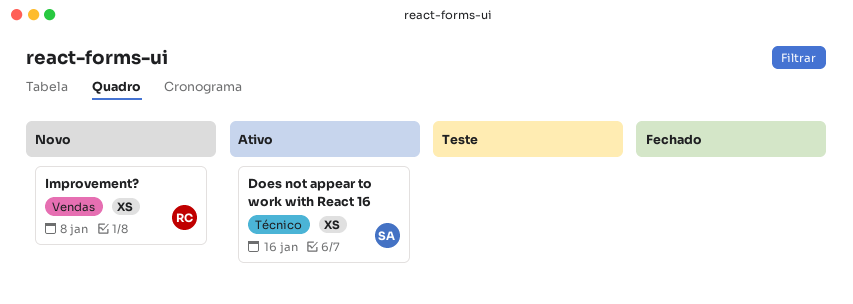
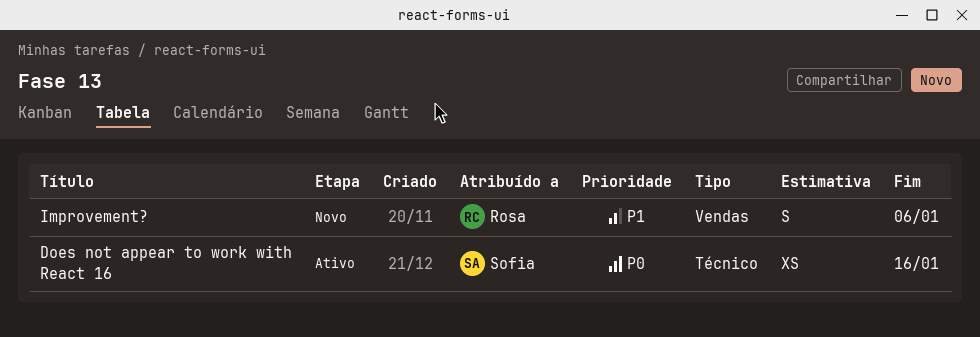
Improvement?, estimate: XS -> S
Improvement?, due: Jan 8 -> Jan 6

